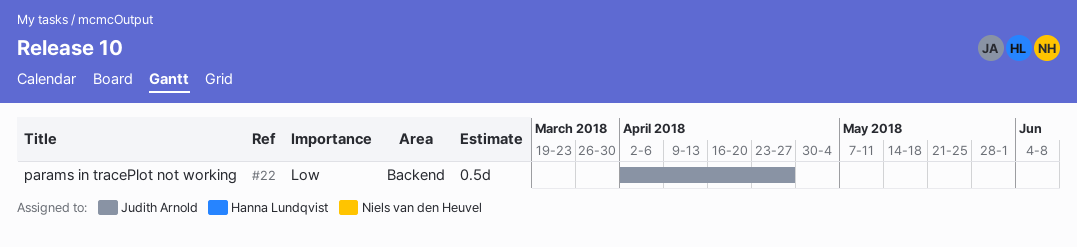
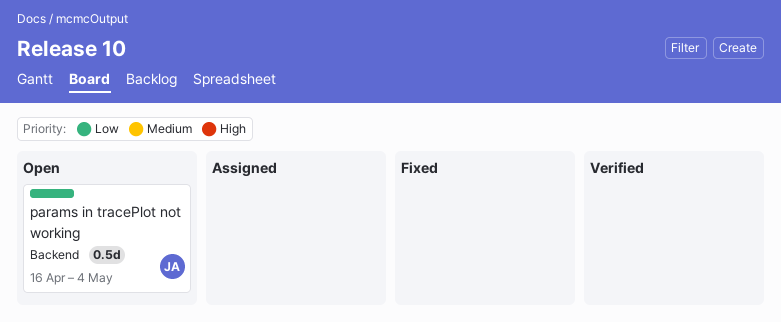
params in tracePlot not working, start: Apr 2 -> Apr 16
params in tracePlot not working, due: Apr 27 -> May 4

